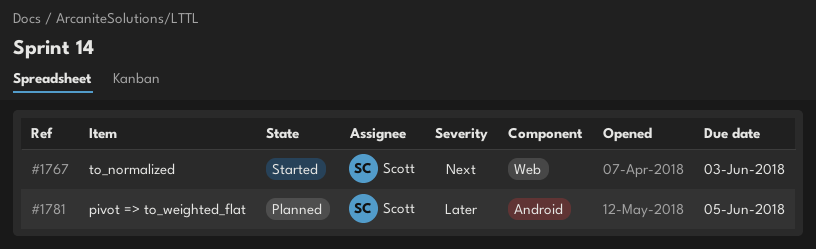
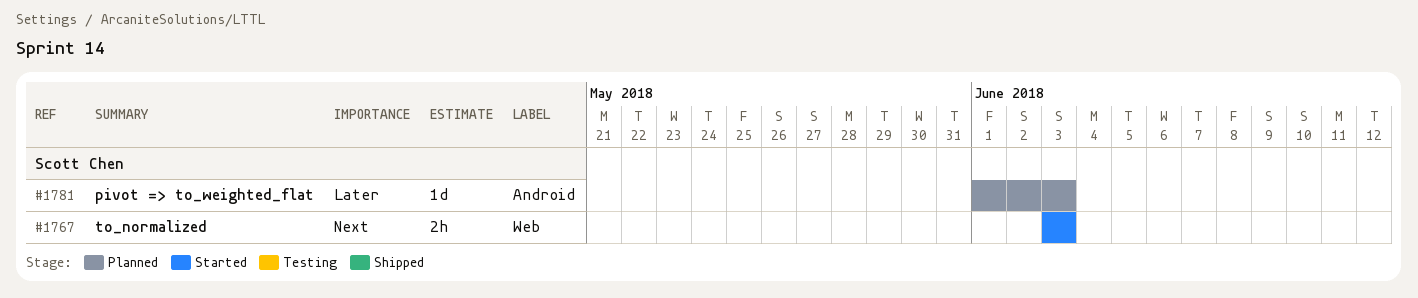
#1781, due: Jun 5 -> Jun 3

